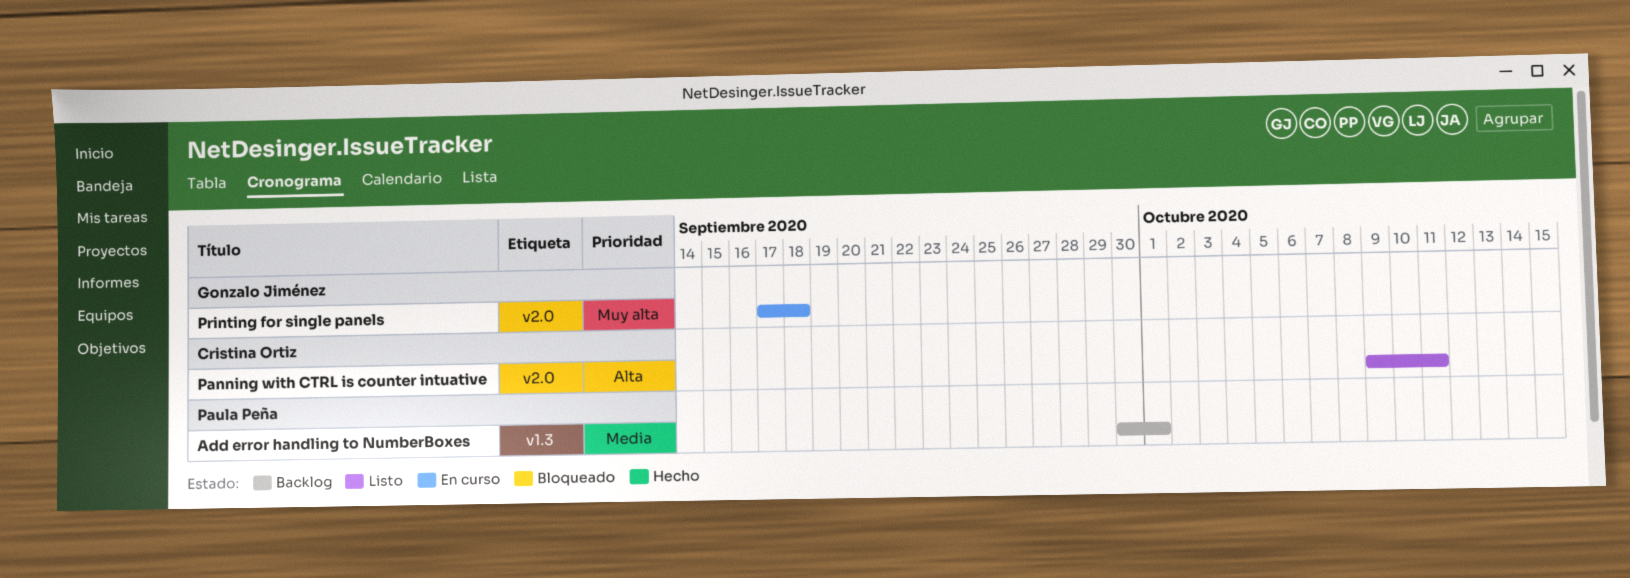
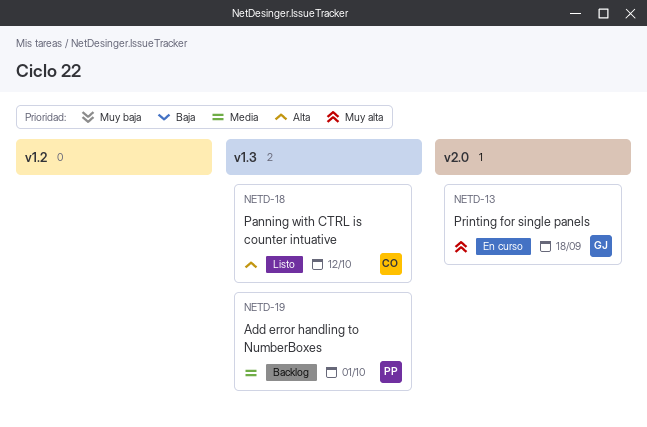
Panning with CTRL is counter intuative, label: v2.0 -> v1.3
Panning with CTRL is counter intuative, due: Oct 11 -> Oct 12

